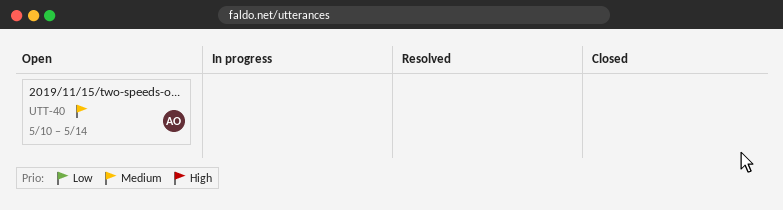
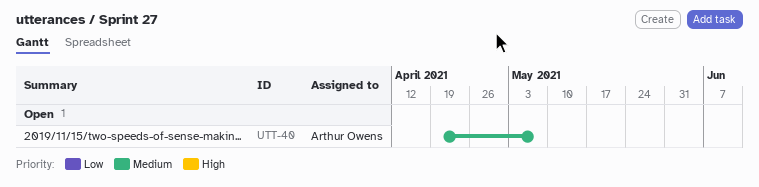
UTT-40, start: May 10 -> Apr 19
UTT-40, due: May 14 -> May 7

